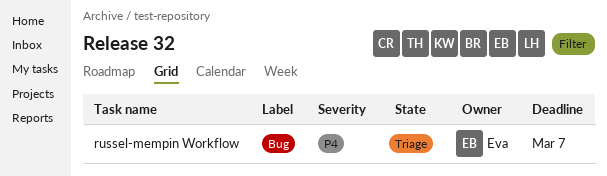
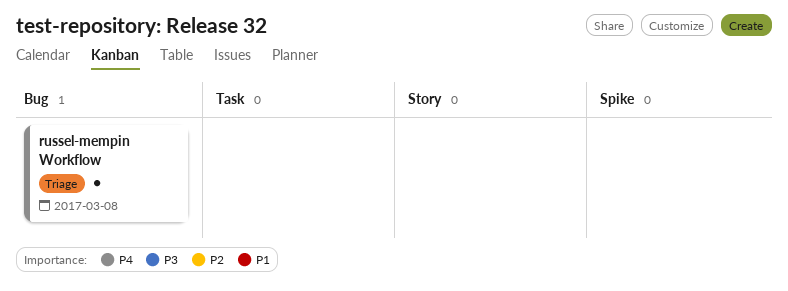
russel-mempin Workflow, due: Mar 7 -> Mar 8

